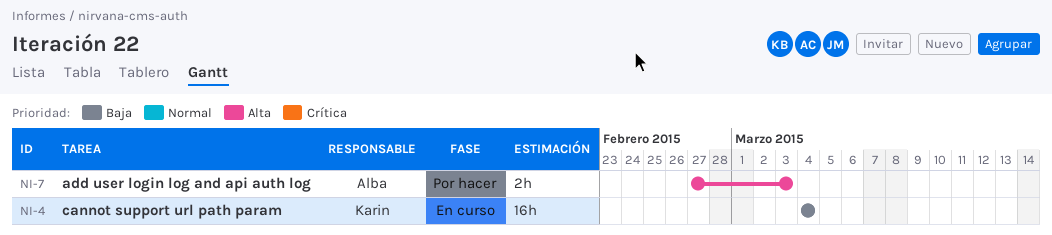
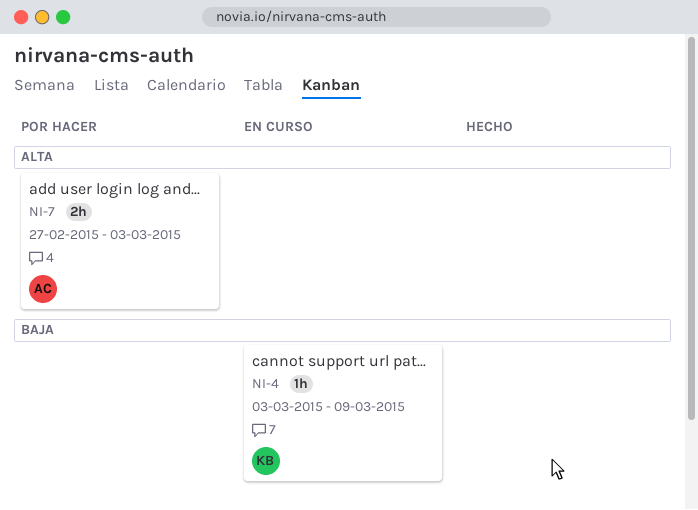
NI-4, estimate: 16h -> 1h
NI-4, start: Mar 4 -> Mar 3
NI-4, due: Mar 4 -> Mar 9

